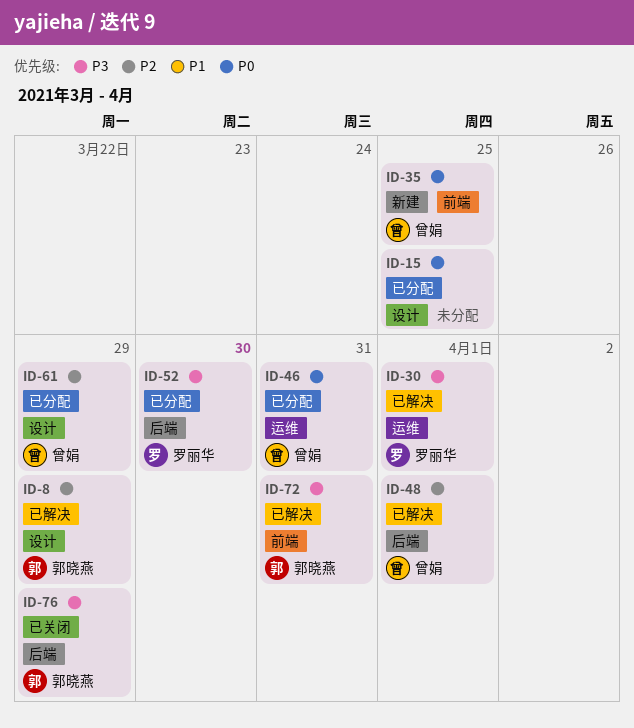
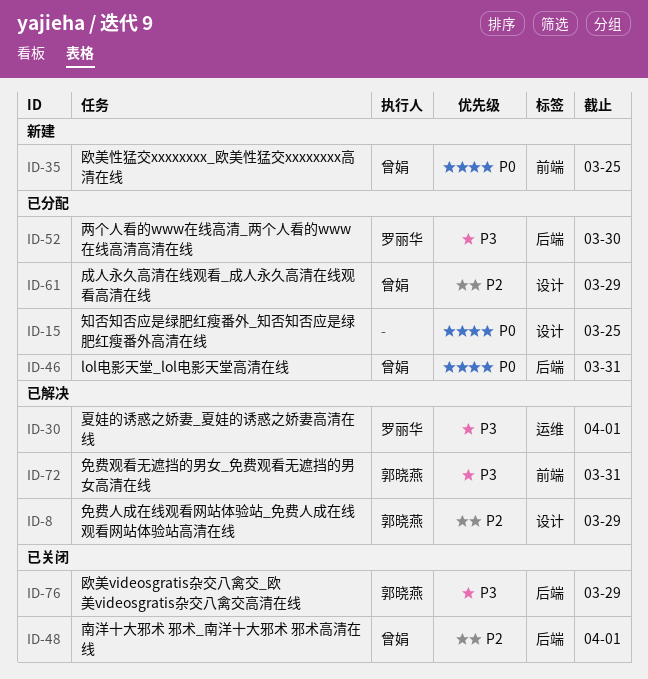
ID-46, label: 运维 -> 后端
ID-48, status: 已解决 -> 已关闭

